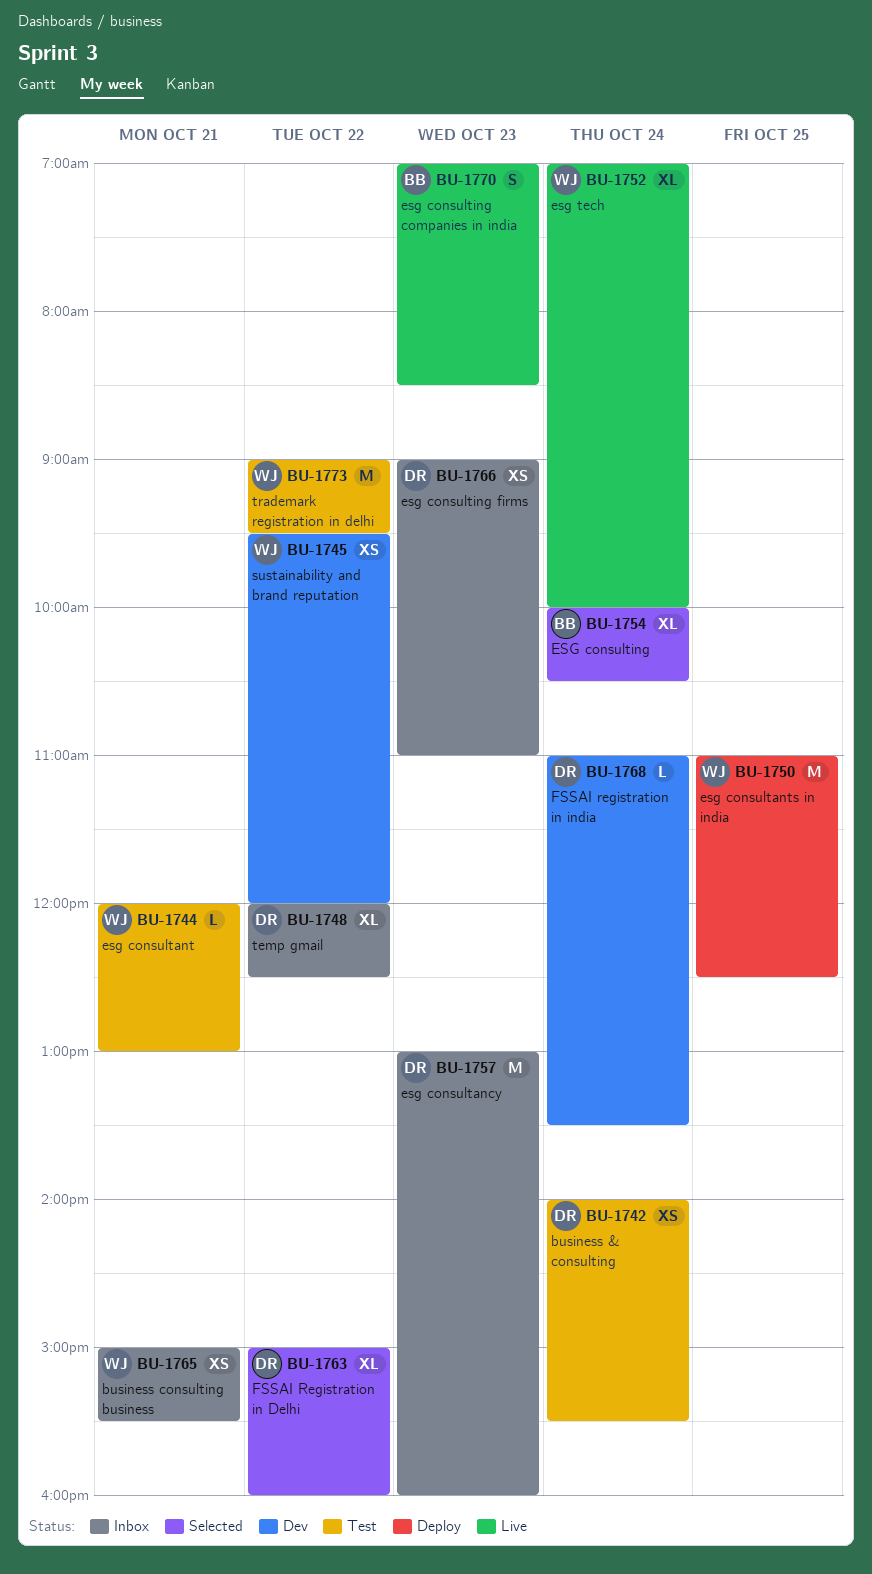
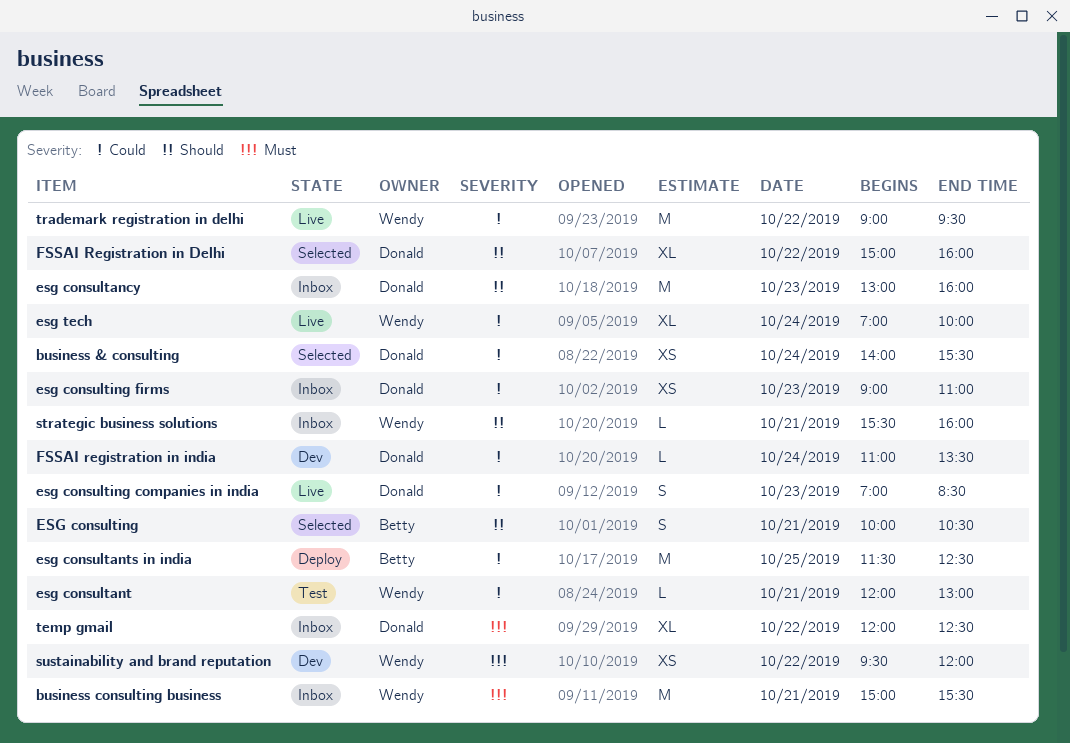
business & consulting, status: Test -> Selected
business consulting business, estimate: XS -> M
esg consultants in india, owner: Wendy -> Betty
esg consultants in india, begins: 11:00 -> 11:30
ESG consulting, estimate: XL -> S
ESG consulting, day: Oct 24 -> Oct 21
esg consulting companies in india, owner: Betty -> Donald
strategic business solutions: none -> present
trademark registration in delhi, status: Test -> Live

